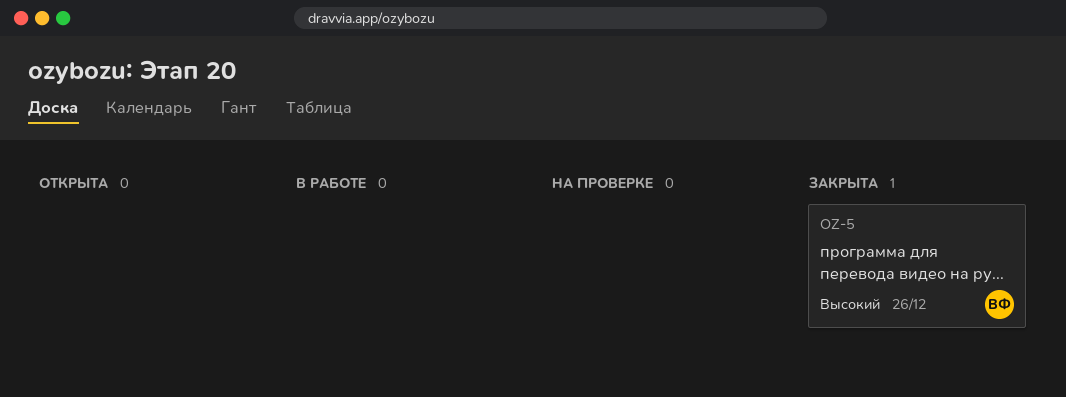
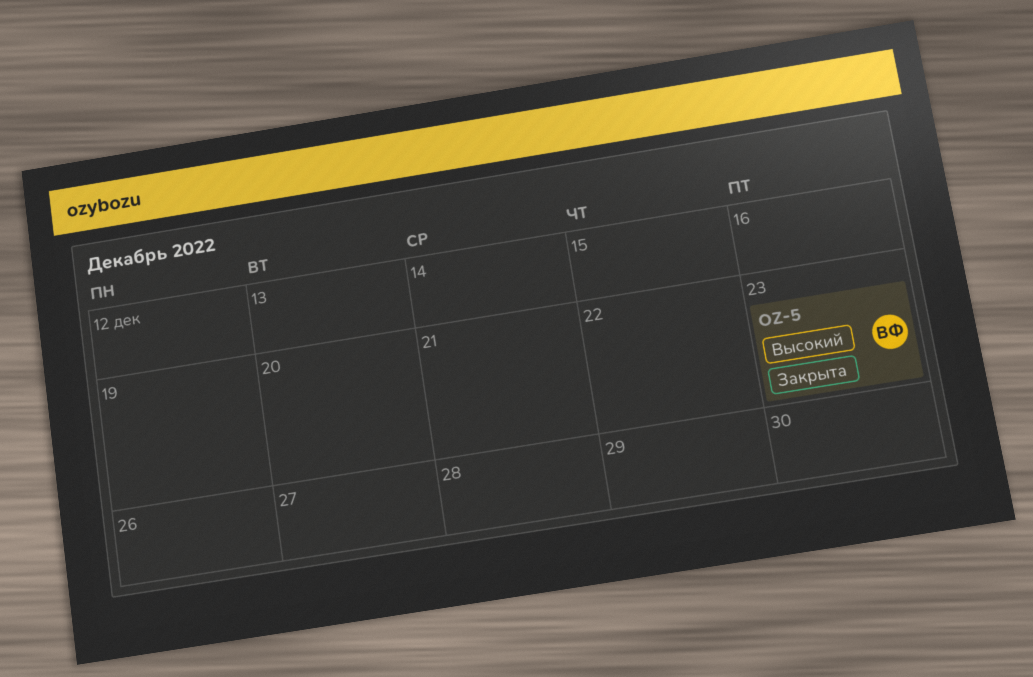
OZ-5, due: Dec 26 -> Dec 23

